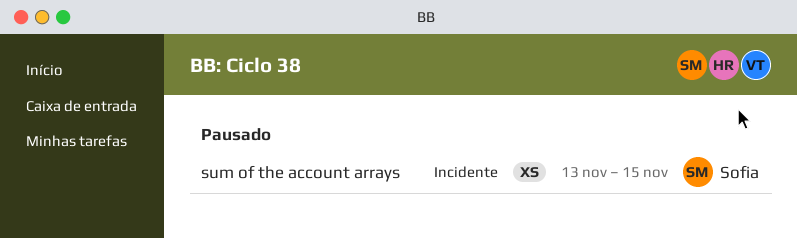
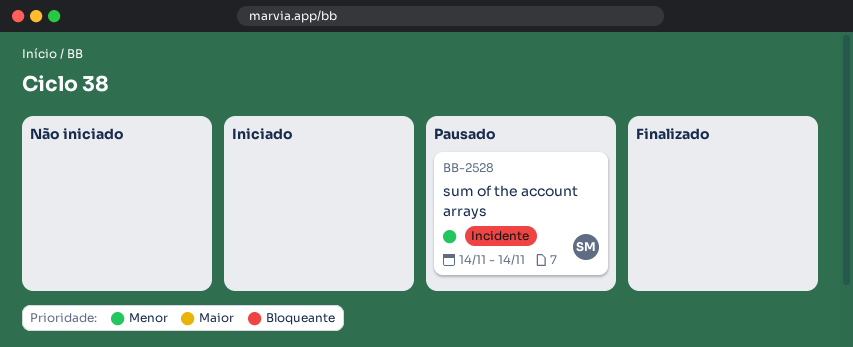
sum of the account arrays, start: Nov 13 -> Nov 14
sum of the account arrays, due: Nov 15 -> Nov 14

